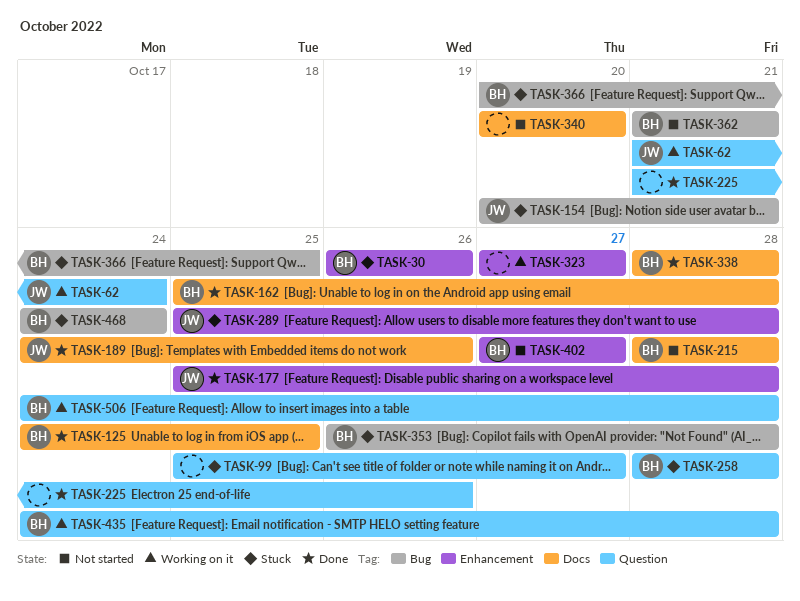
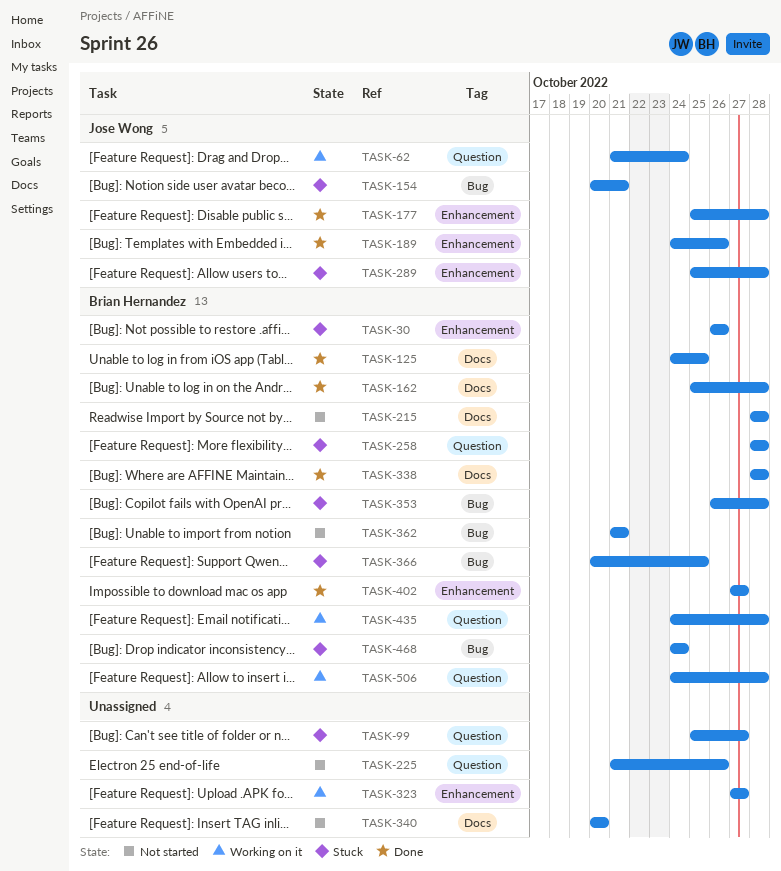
TASK-189, label: Docs -> Enhancement
TASK-225, status: Done -> Not started
TASK-402, status: Not started -> Done

